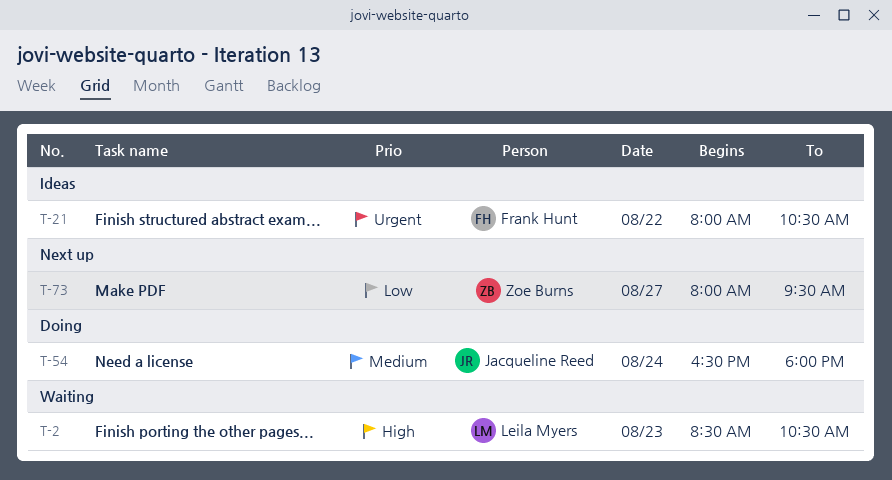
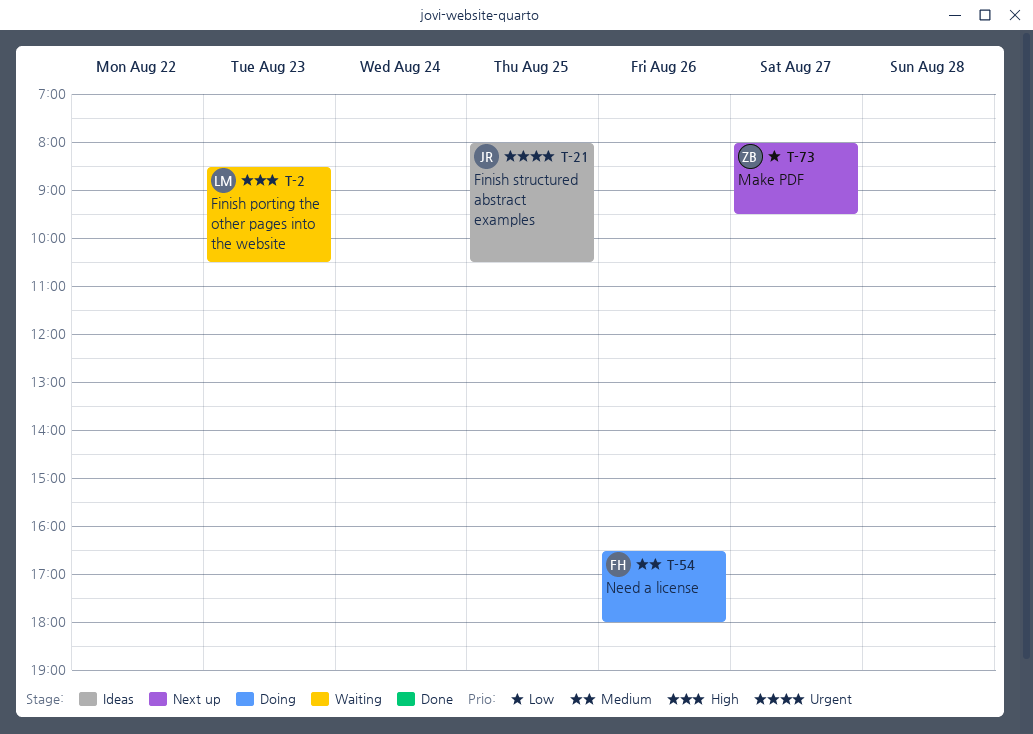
T-21, owner: Frank Hunt -> Jacqueline Reed
T-21, day: Aug 22 -> Aug 25
T-54, owner: Jacqueline Reed -> Frank Hunt
T-54, day: Aug 24 -> Aug 26

